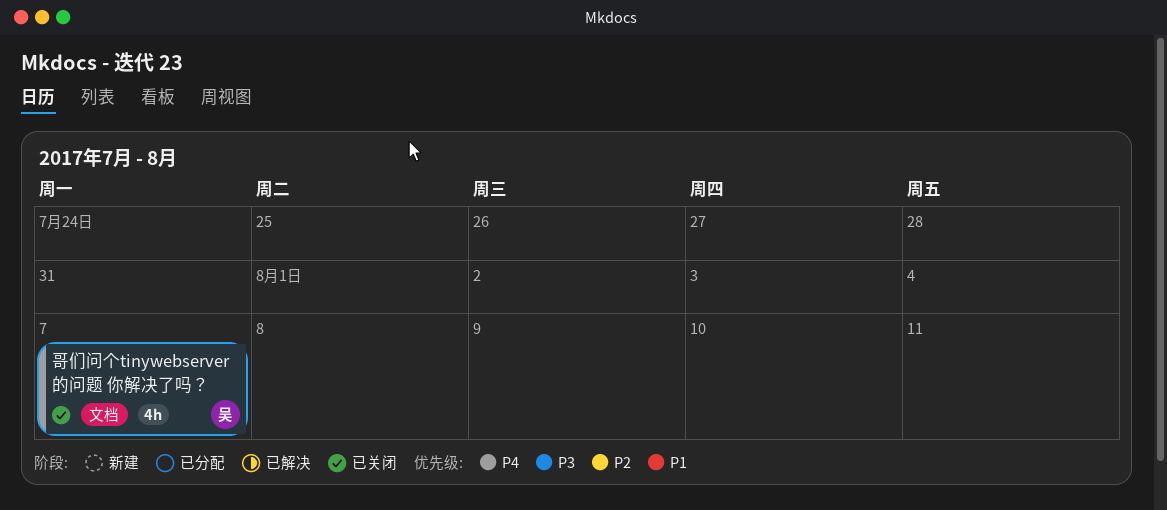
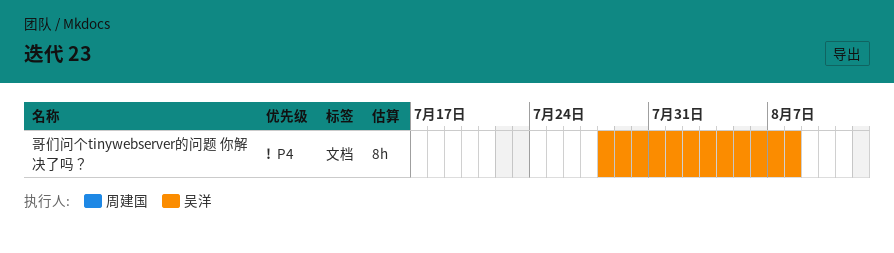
哥们问个tinywebserver的问题 你解决了吗？, estimate: 4h -> 8h
哥们问个tinywebserver的问题 你解决了吗？, due: Aug 7 -> Aug 8

